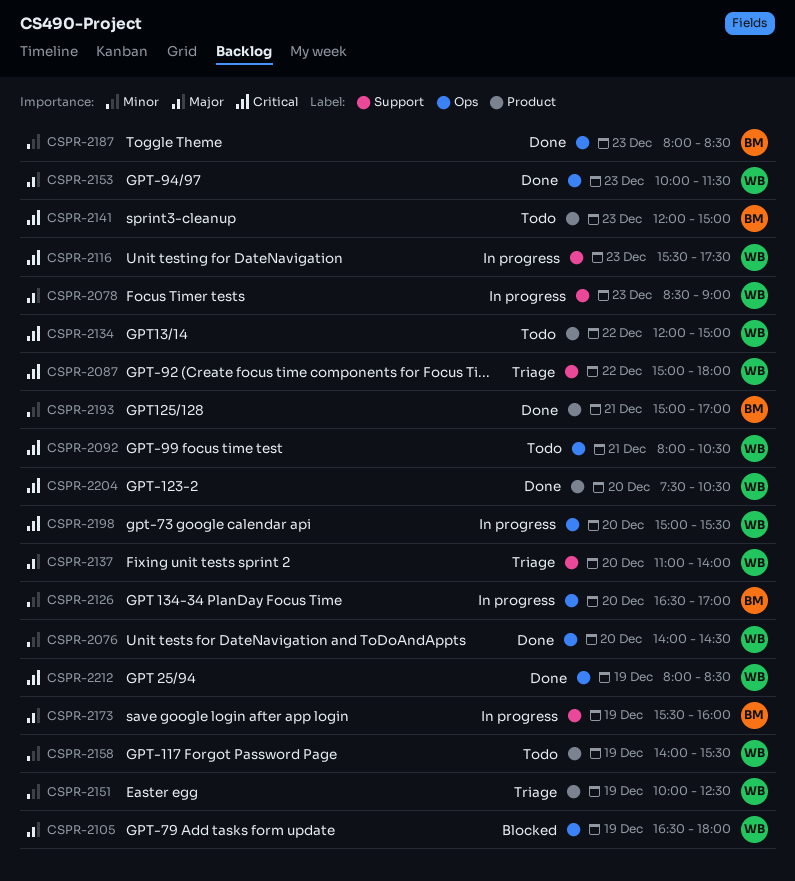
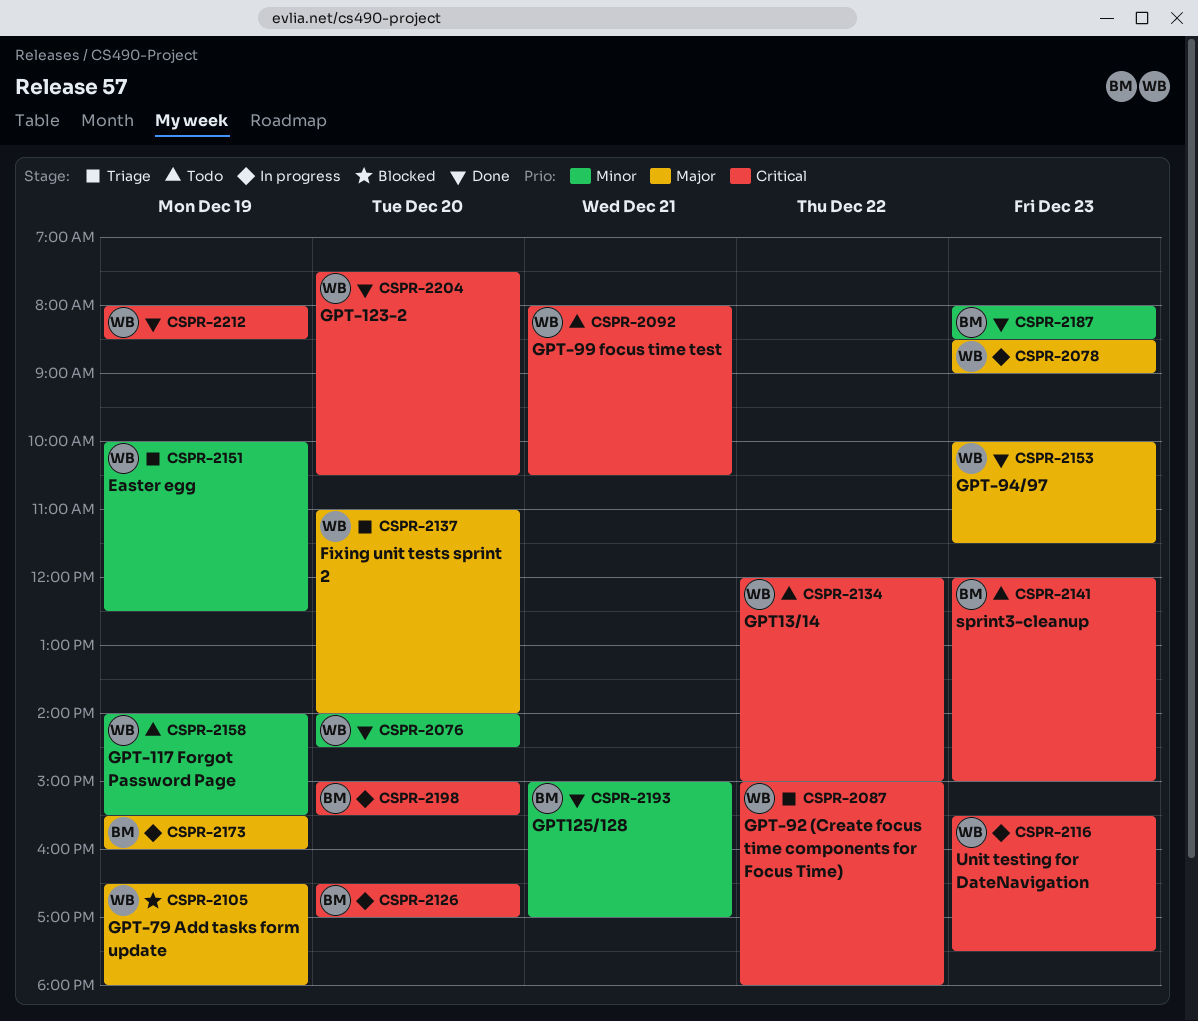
CSPR-2126, priority: Minor -> Critical
CSPR-2198, owner: WB -> BM

